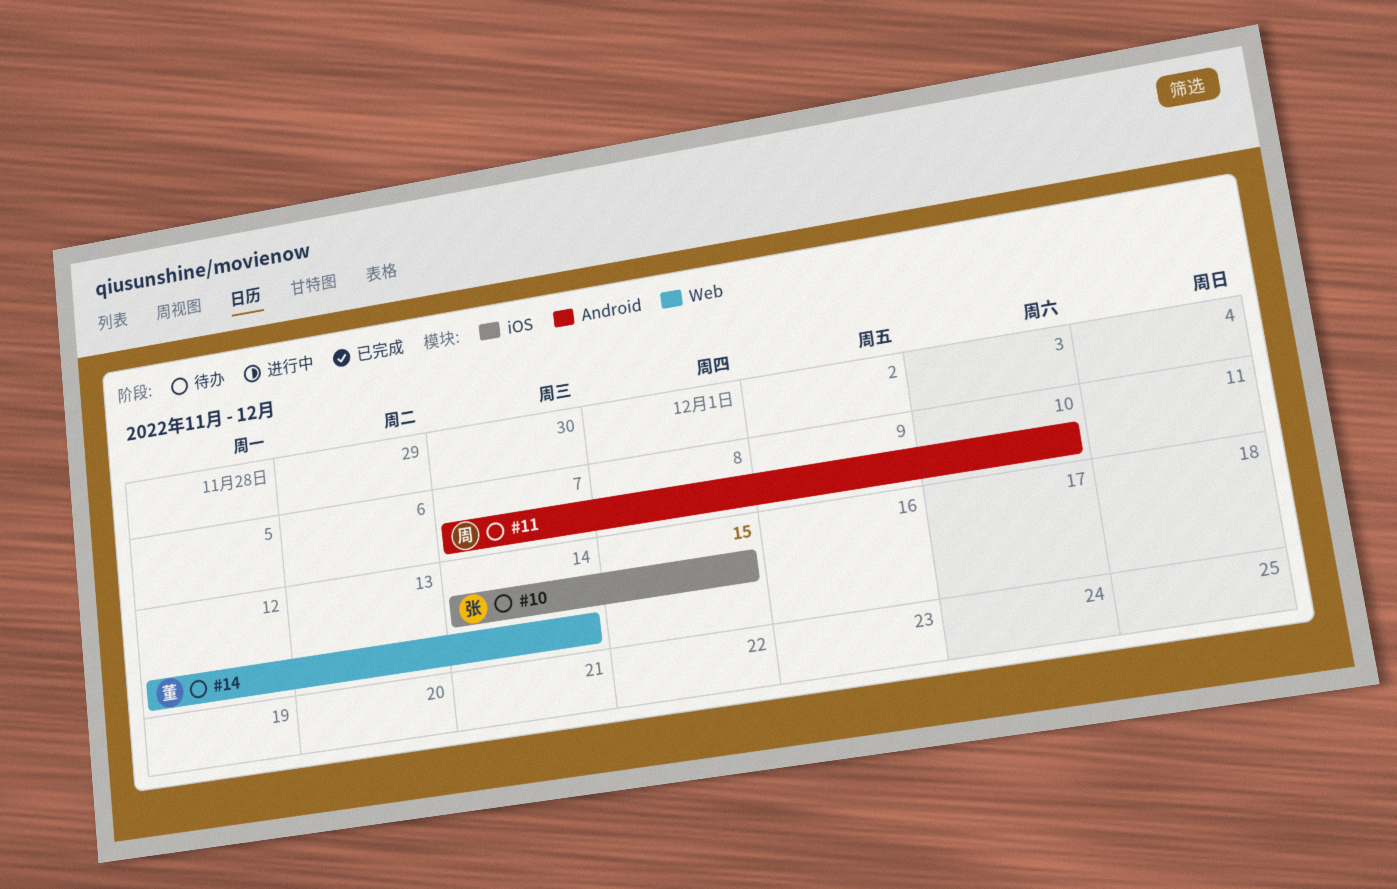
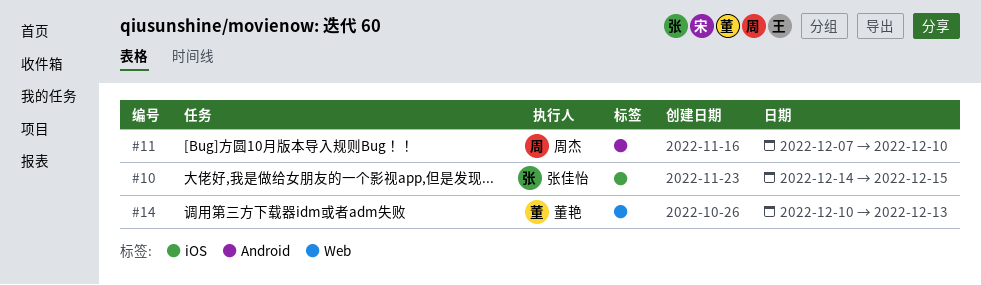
#14, start: Dec 12 -> Dec 10
#14, due: Dec 14 -> Dec 13

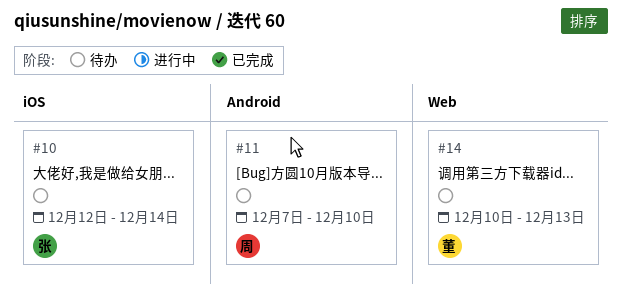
#10, start: Dec 14 -> Dec 12
#10, due: Dec 15 -> Dec 14

